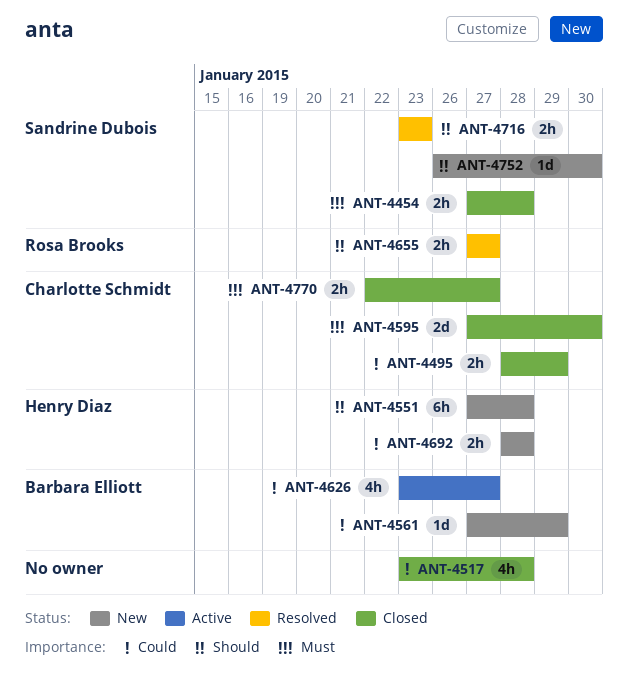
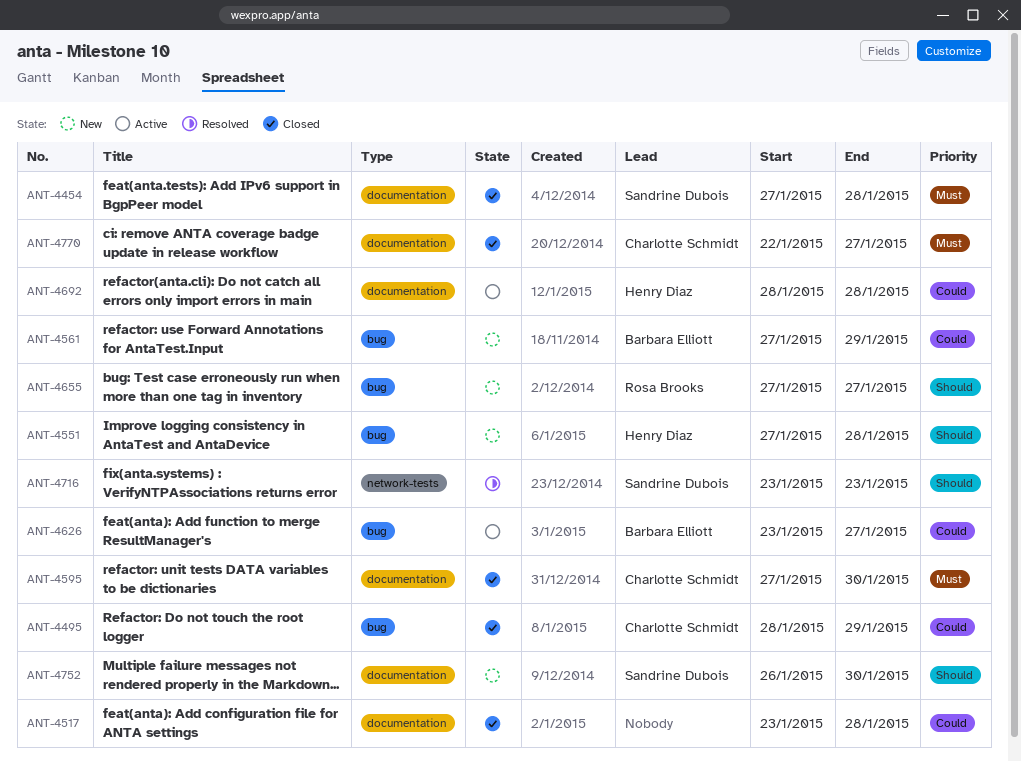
ANT-4655, status: Resolved -> New
ANT-4692, status: New -> Active

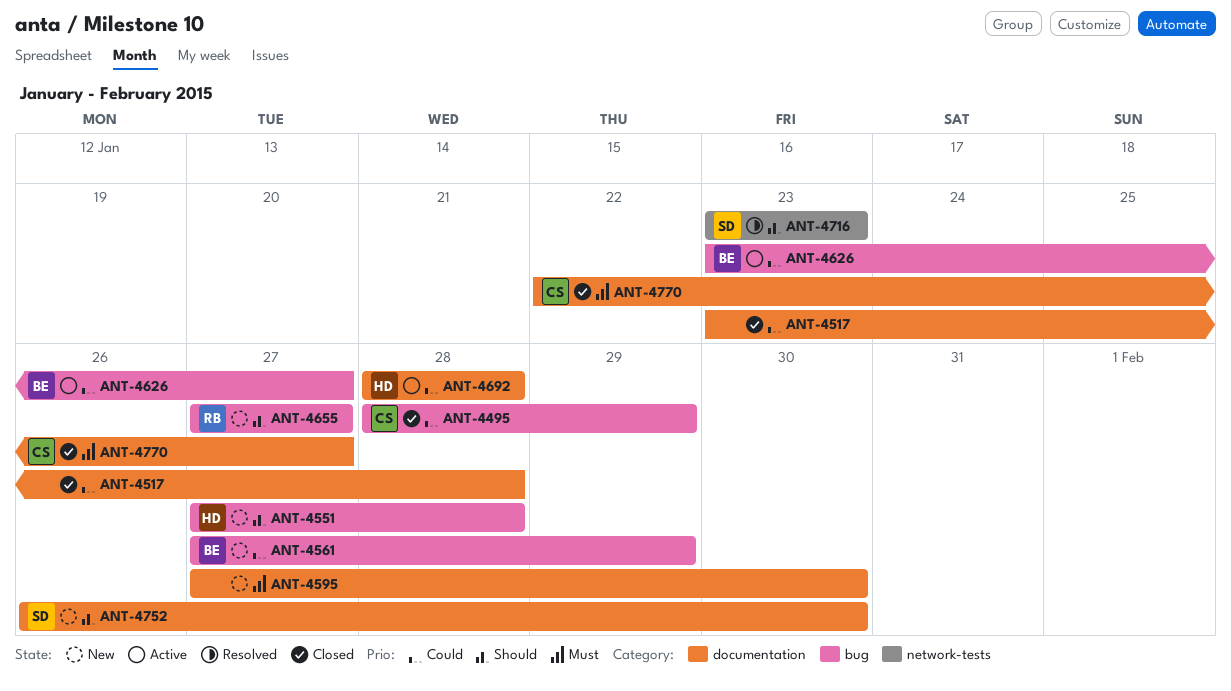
ANT-4454: present -> none
ANT-4595, status: Closed -> New
ANT-4595, owner: Charlotte Schmidt -> none

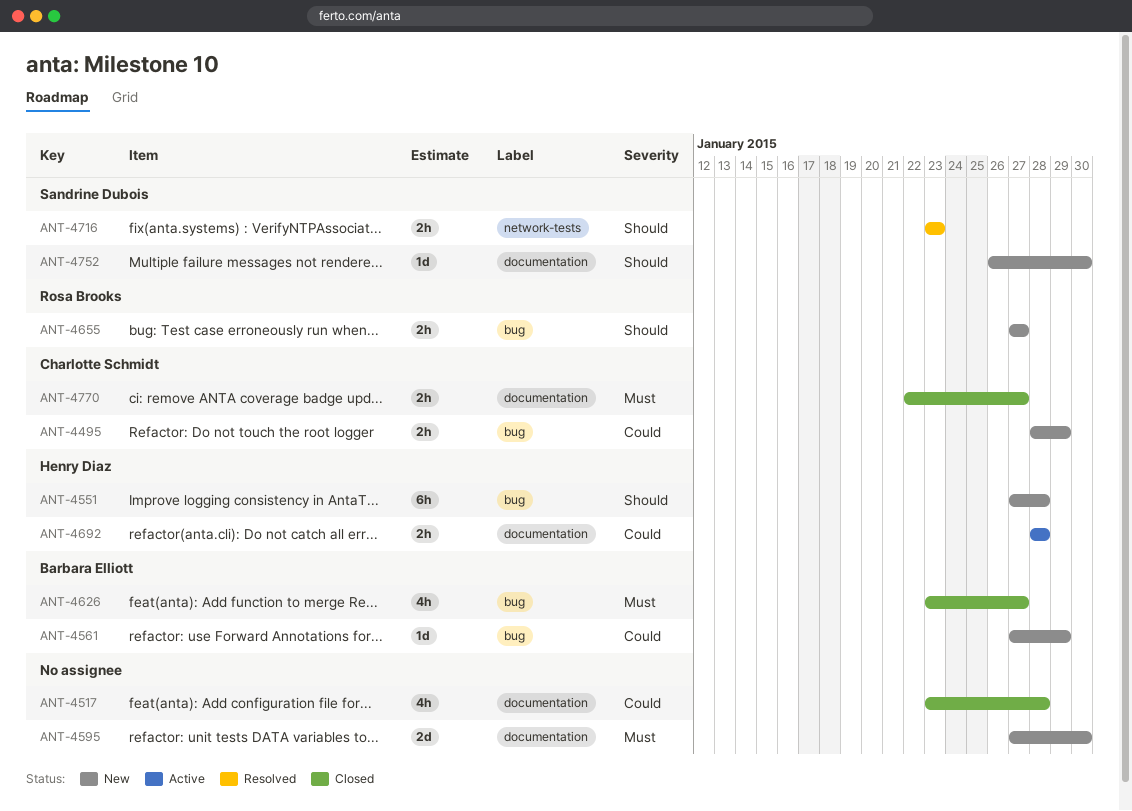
ANT-4495, status: Closed -> New
ANT-4626, status: Active -> Closed
ANT-4626, priority: Could -> Must

